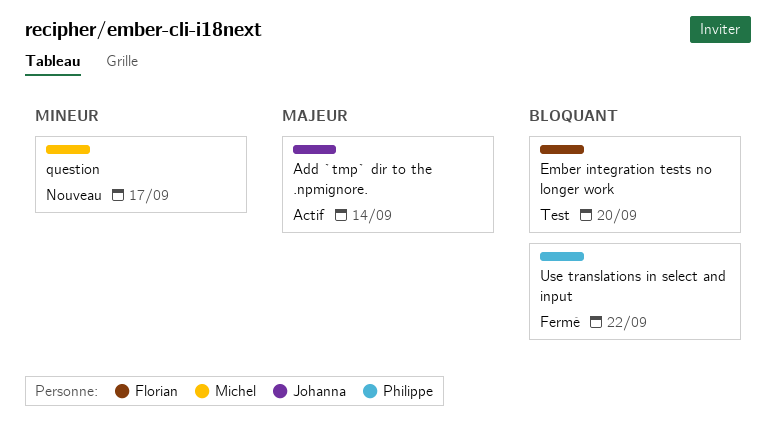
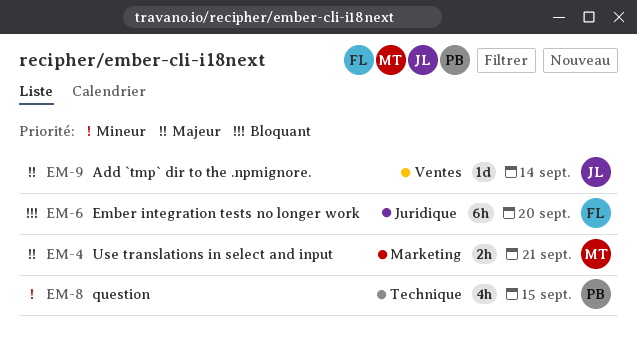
question, owner: Michel -> Philippe
question, due: Sep 17 -> Sep 15
Use translations in select and input, owner: Philippe -> Michel
Use translations in select and input, priority: Bloquant -> Majeur
Use translations in select and input, due: Sep 22 -> Sep 21

